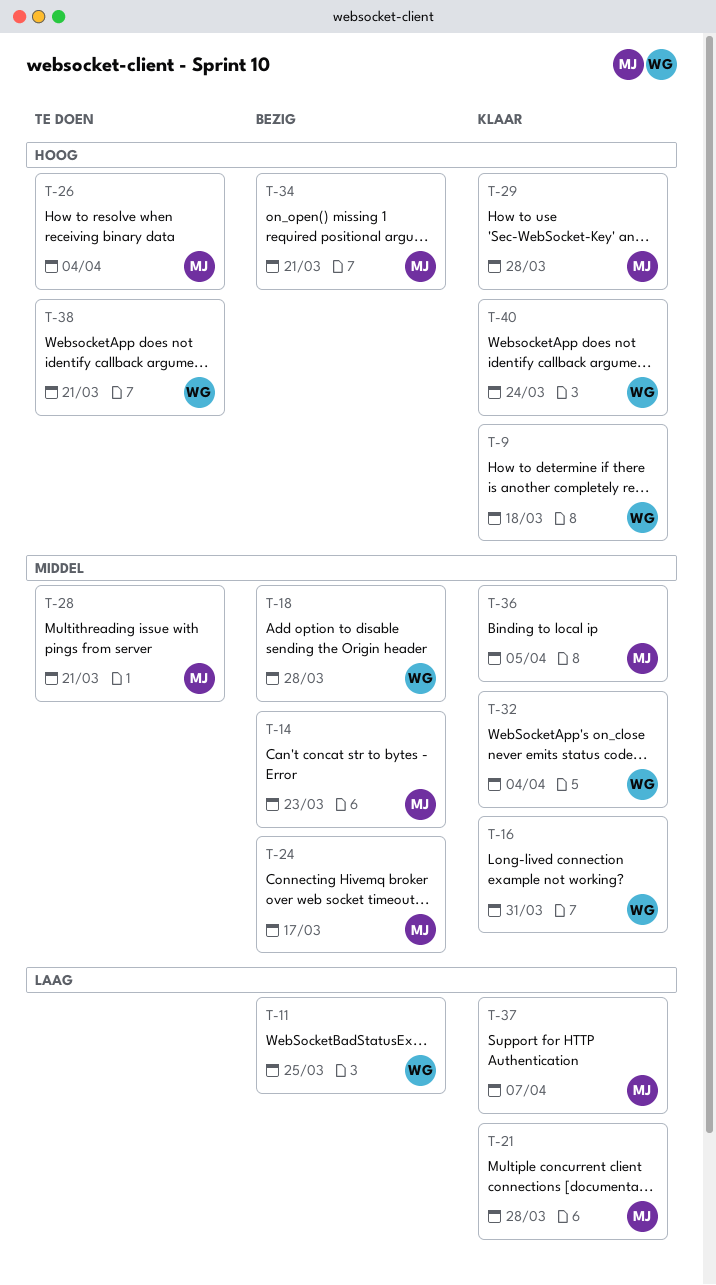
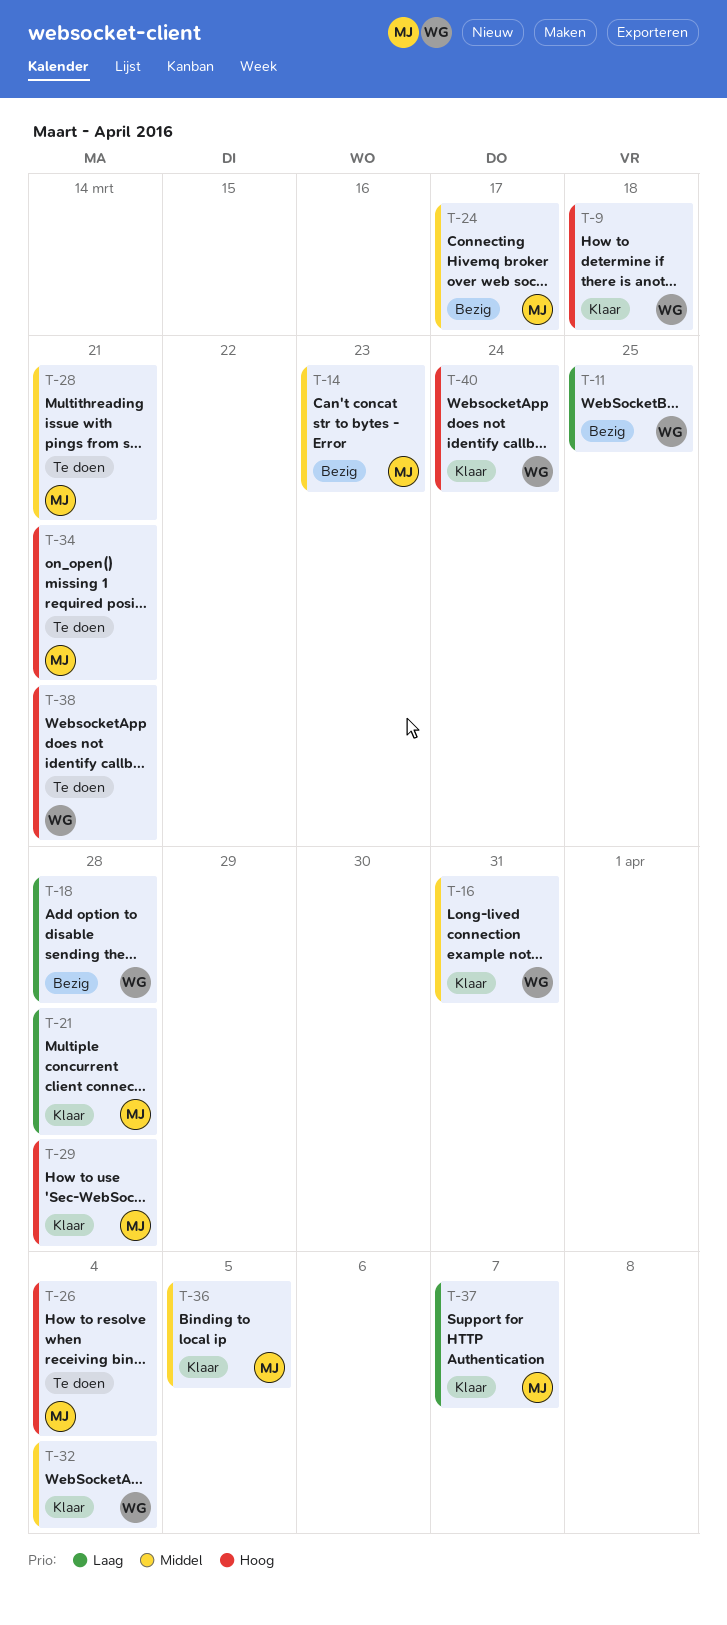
T-18, priority: Middel -> Laag
T-34, status: Bezig -> Te doen

